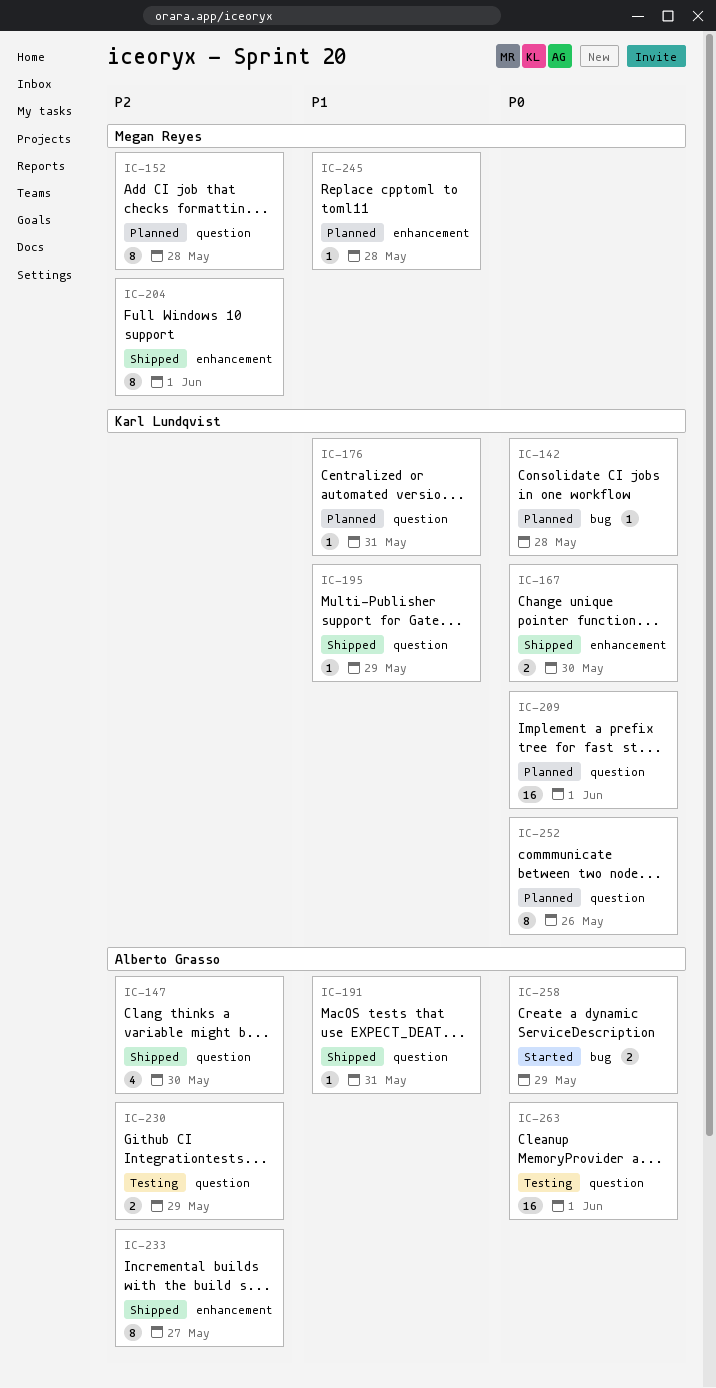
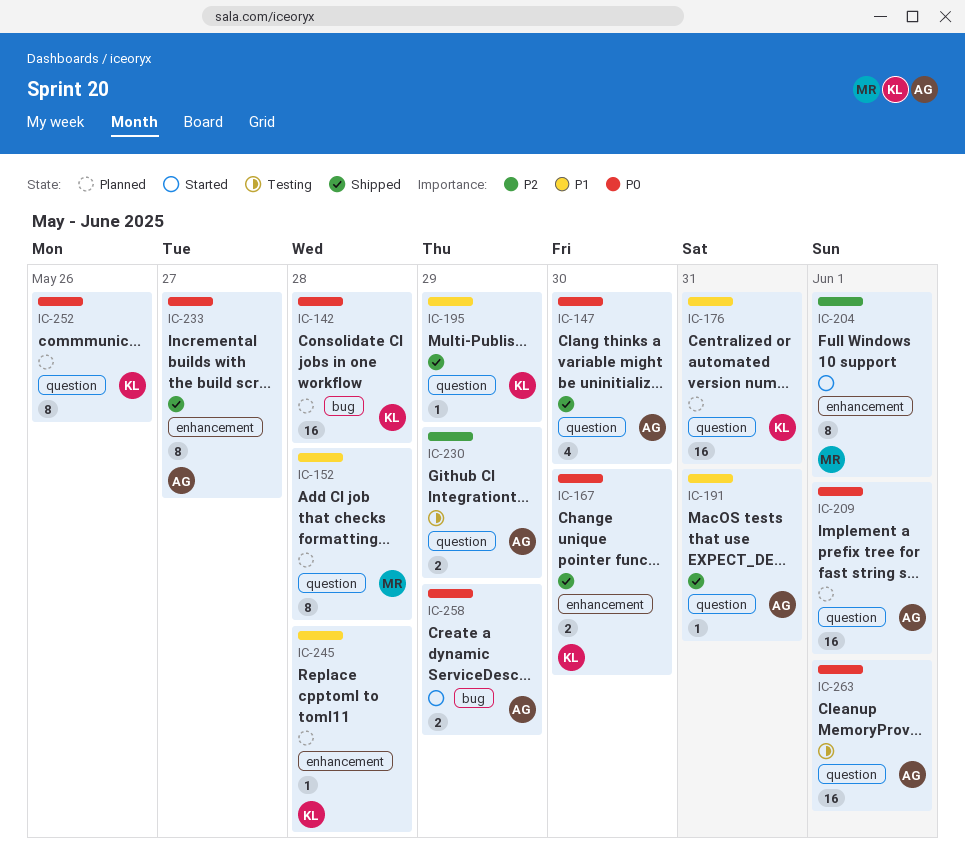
IC-142, estimate: 1 -> 16
IC-147, priority: P2 -> P0
IC-152, priority: P2 -> P1
IC-176, estimate: 1 -> 16
IC-204, status: Shipped -> Started
IC-209, owner: Karl Lundqvist -> Alberto Grasso
IC-233, priority: P2 -> P0
IC-245, owner: Megan Reyes -> Karl Lundqvist

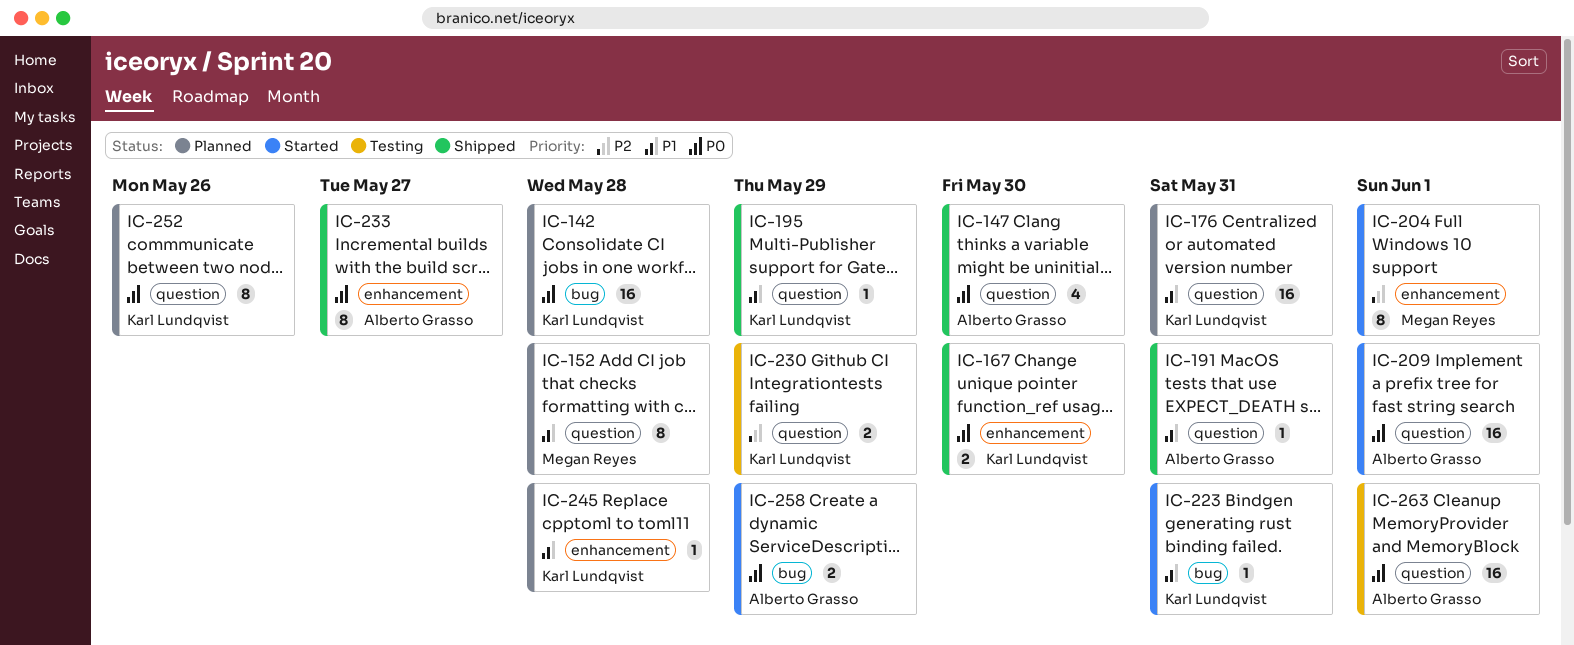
IC-209, status: Planned -> Started
IC-223: none -> present
IC-230, owner: Alberto Grasso -> Karl Lundqvist

